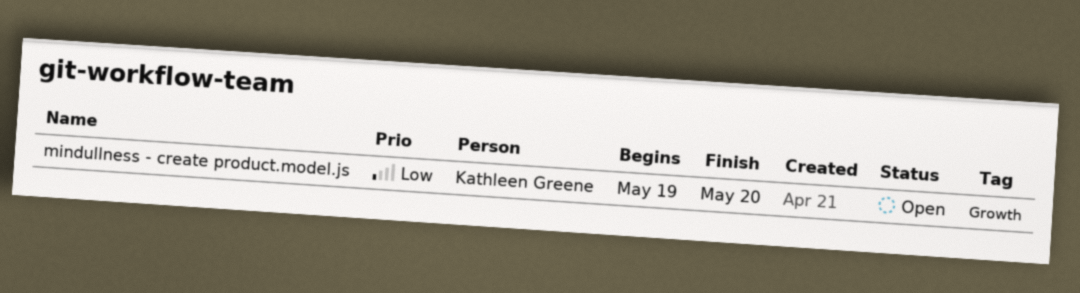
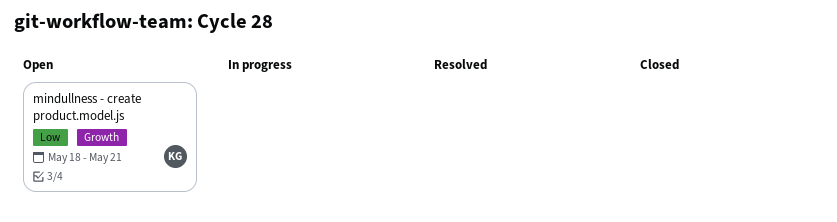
mindullness - create product.model.js, start: May 19 -> May 18
mindullness - create product.model.js, due: May 20 -> May 21

